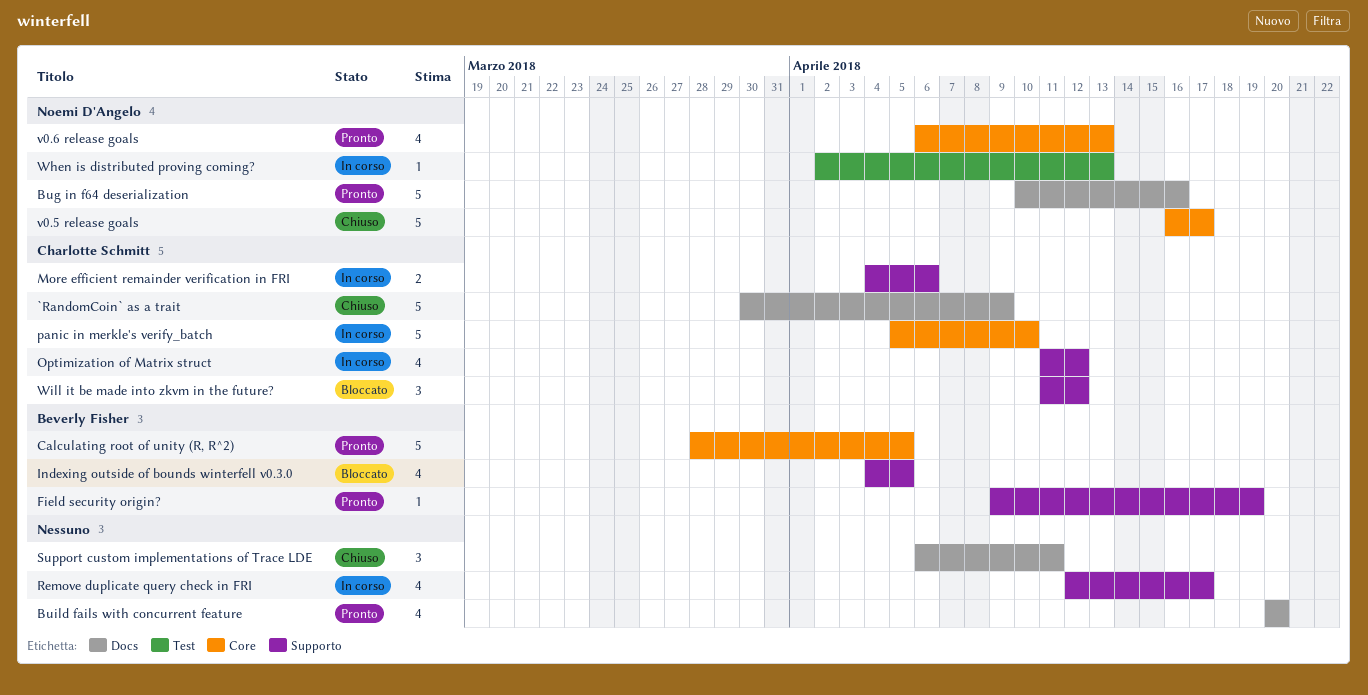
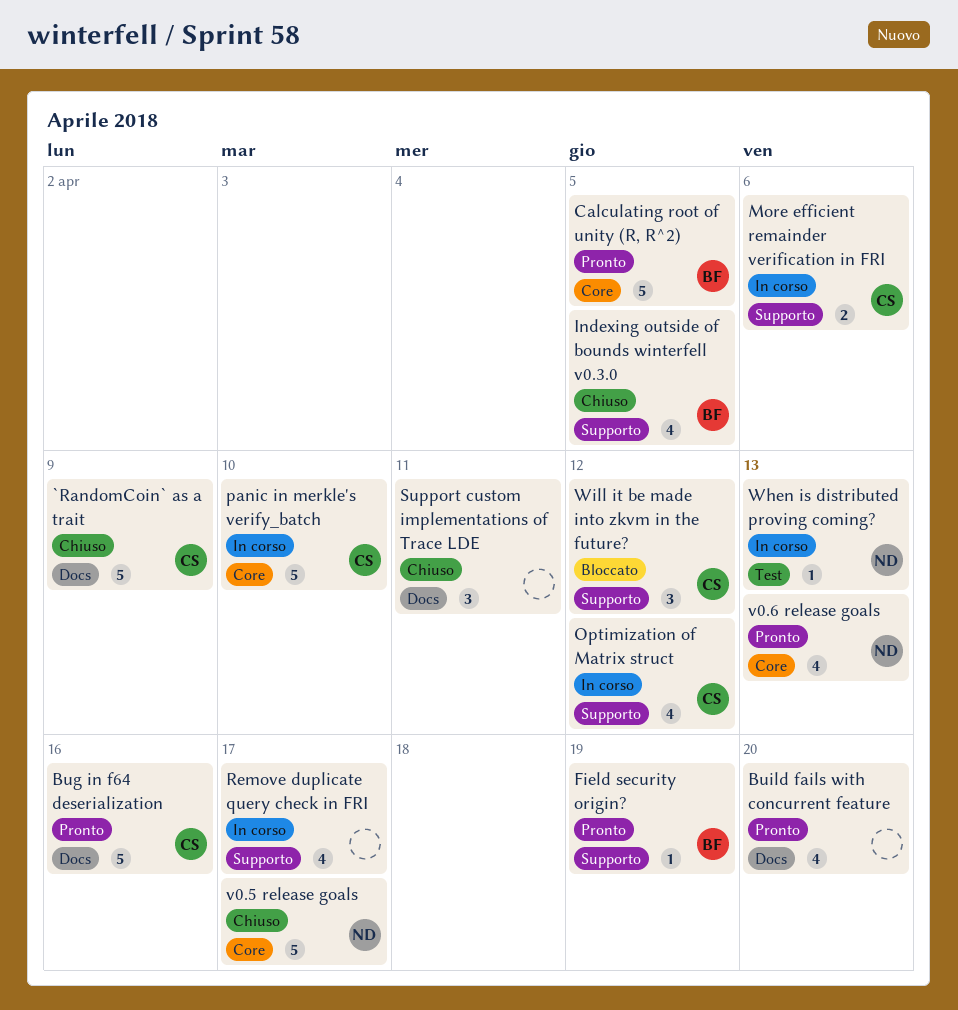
Bug in f64 deserialization, owner: Noemi D'Angelo -> Charlotte Schmitt
Indexing outside of bounds winterfell v0.3.0, status: Bloccato -> Chiuso

